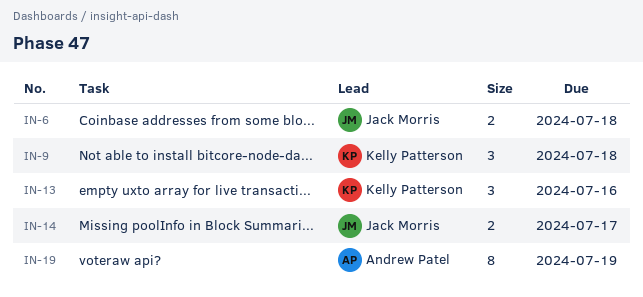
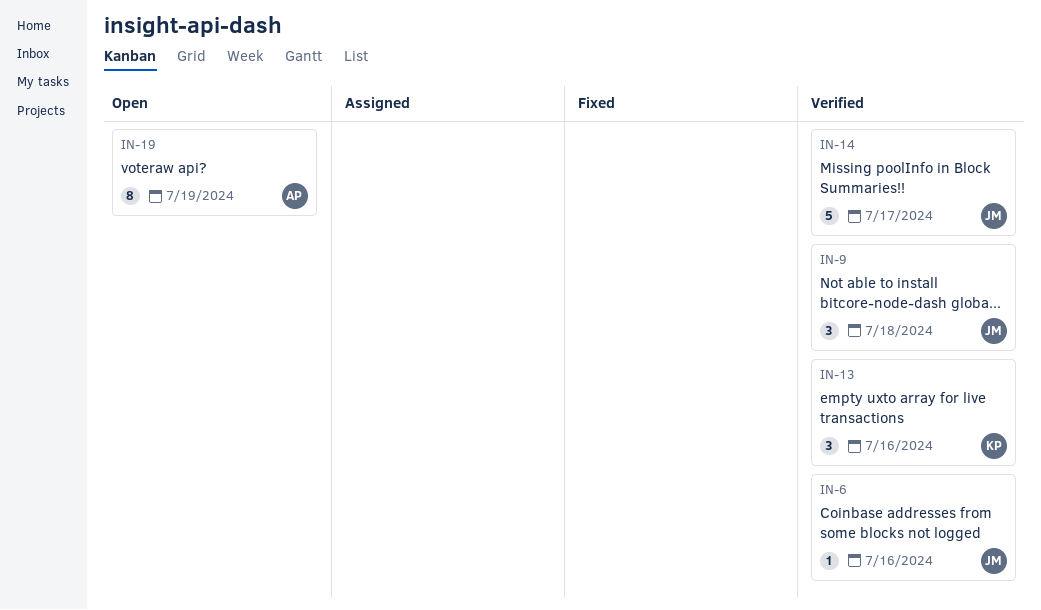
IN-6, estimate: 2 -> 1
IN-6, due: Jul 18 -> Jul 16
IN-9, owner: Kelly Patterson -> Jack Morris
IN-14, estimate: 2 -> 5

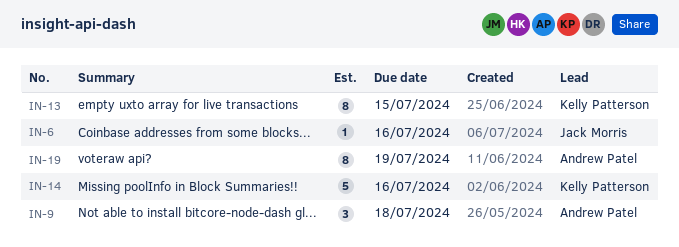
IN-9, owner: Jack Morris -> Andrew Patel
IN-13, estimate: 3 -> 8
IN-13, due: Jul 16 -> Jul 15
IN-14, owner: Jack Morris -> Kelly Patterson
IN-14, due: Jul 17 -> Jul 16

